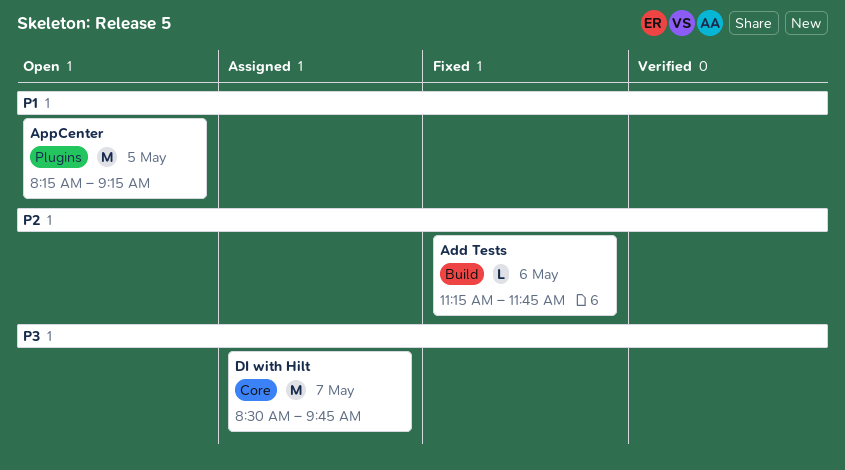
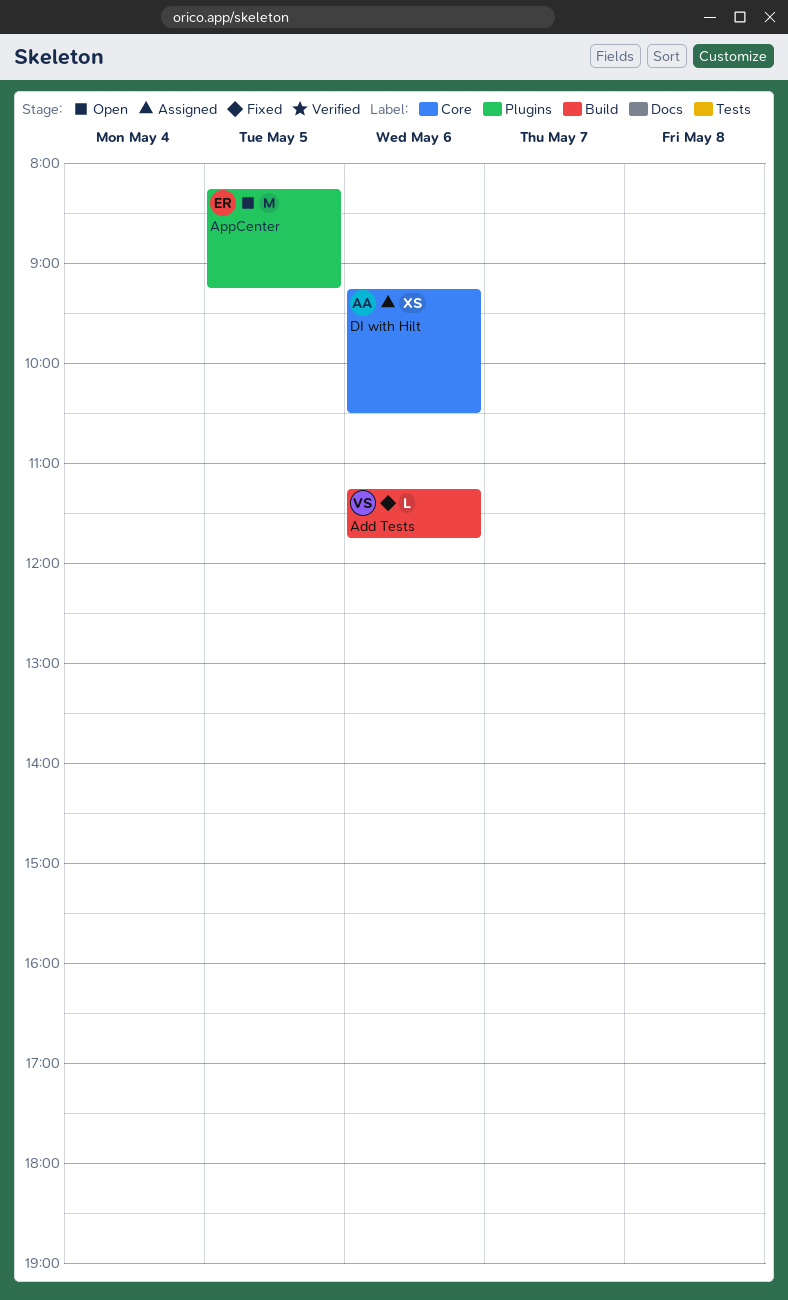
DI with Hilt, estimate: M -> XS
DI with Hilt, day: May 7 -> May 6
DI with Hilt, begins: 08:30 -> 09:15
DI with Hilt, ends: 09:45 -> 10:30

